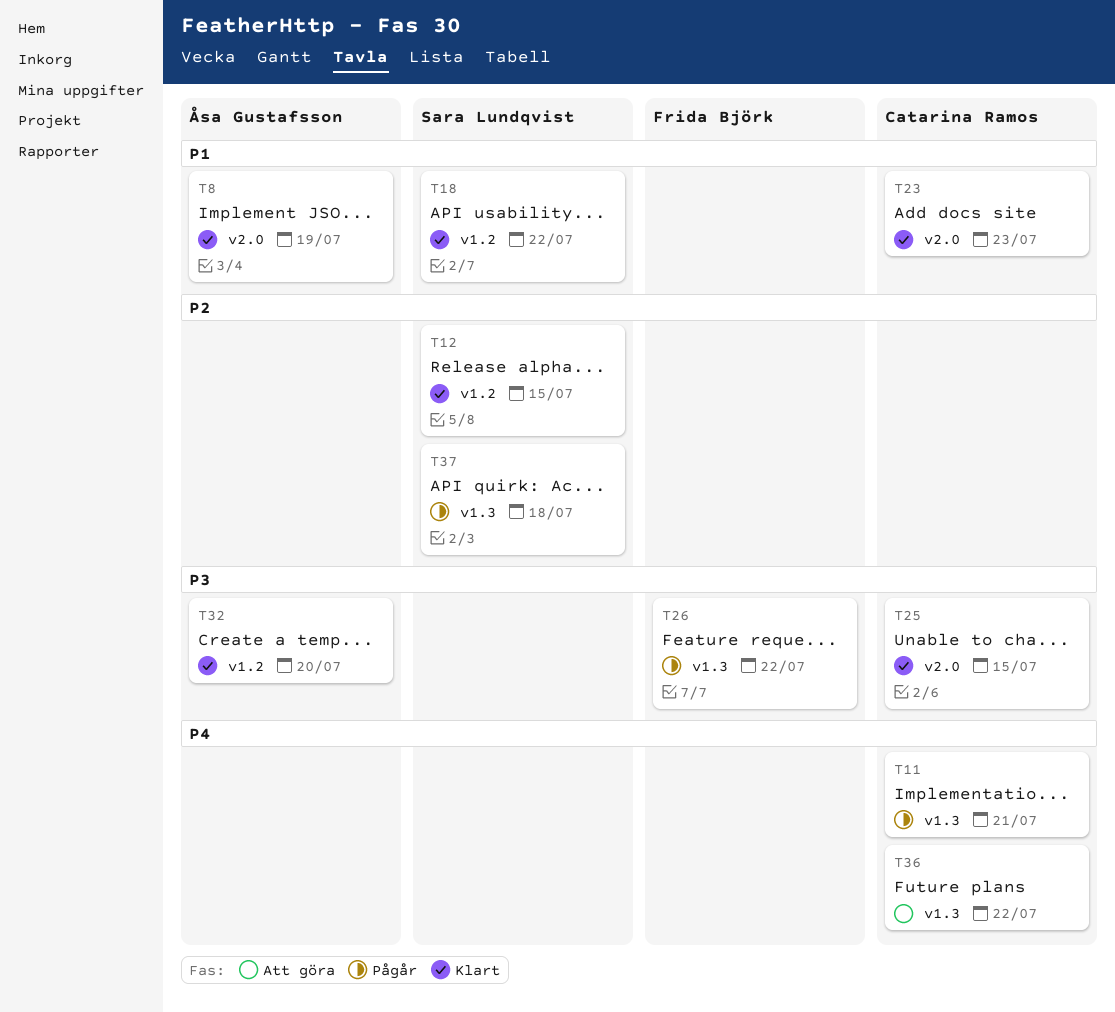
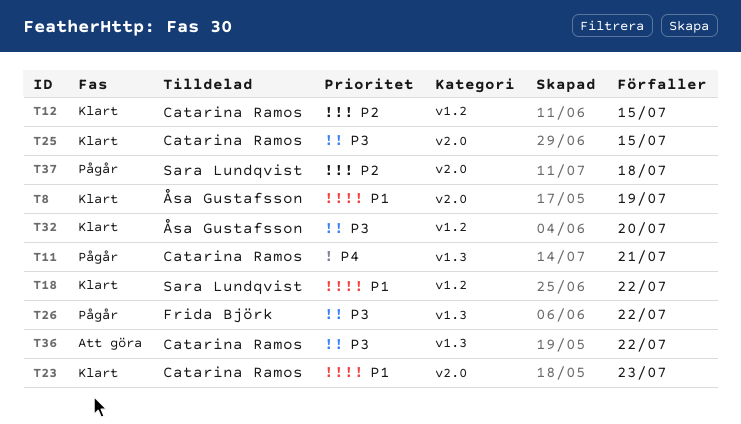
T12, owner: Sara Lundqvist -> Catarina Ramos
T36, priority: P4 -> P3
T37, label: v1.3 -> v2.0

